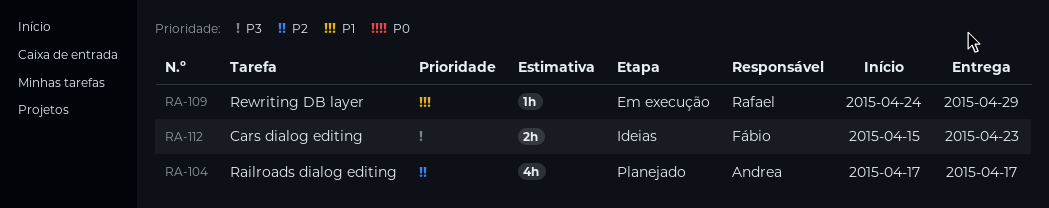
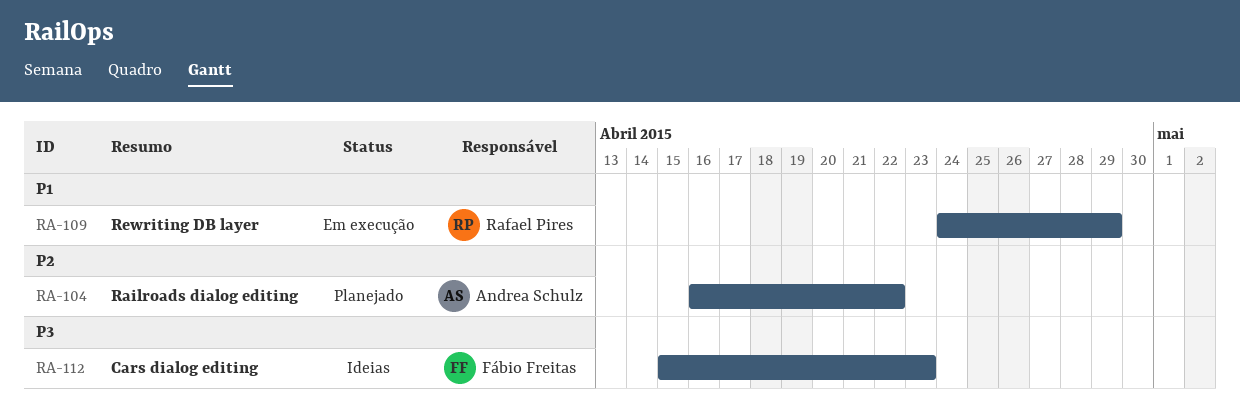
RA-104, start: Apr 17 -> Apr 16
RA-104, due: Apr 17 -> Apr 22

